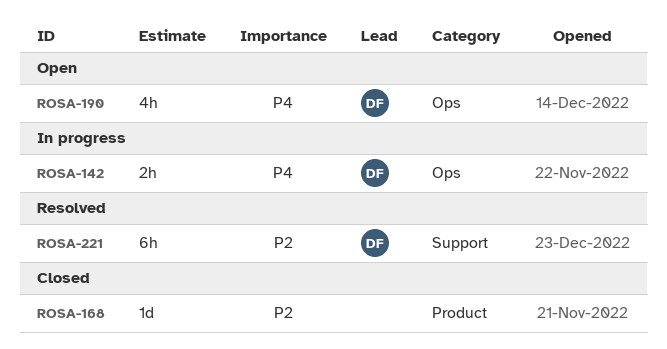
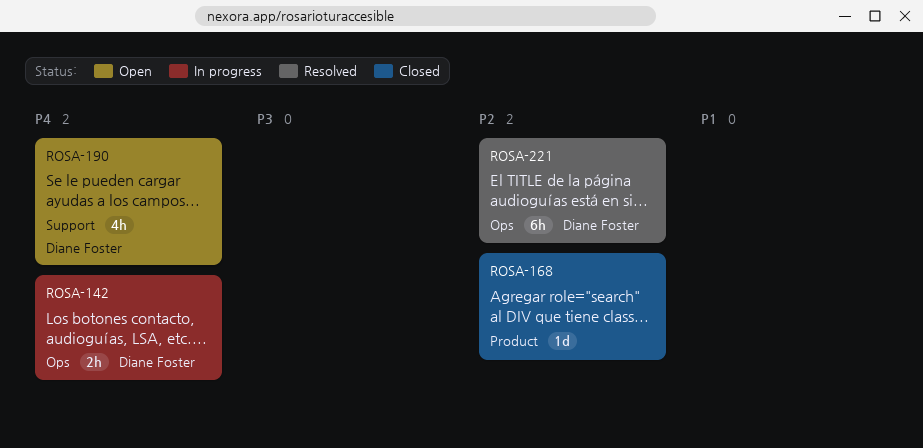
ROSA-190, label: Ops -> Support
ROSA-221, label: Support -> Ops

